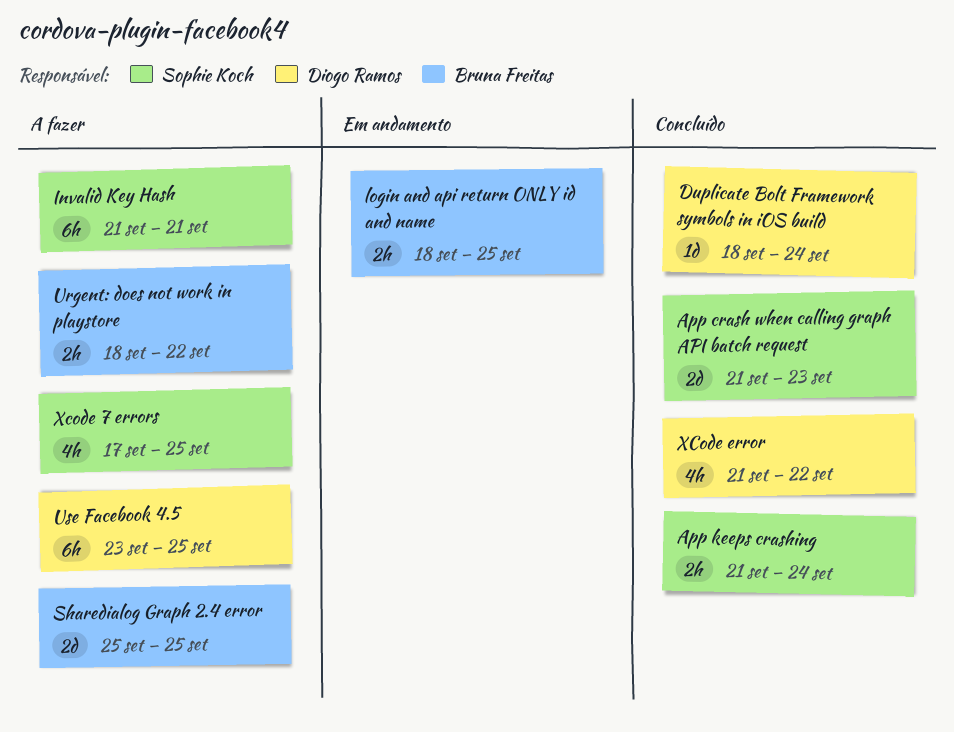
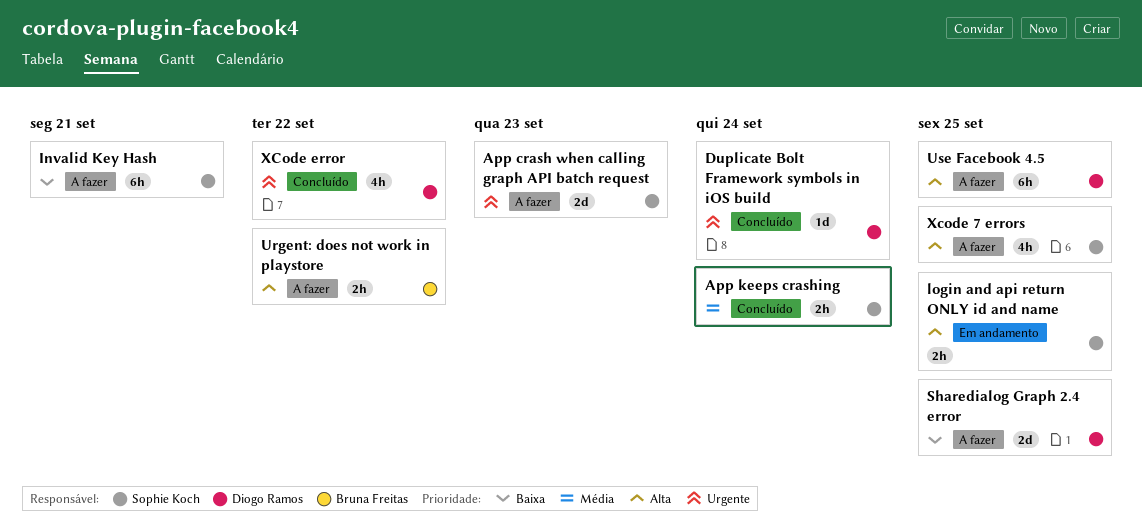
App crash when calling graph API batch request, status: Concluído -> A fazer
login and api return ONLY id and name, owner: Bruna Freitas -> Sophie Koch
Sharedialog Graph 2.4 error, owner: Bruna Freitas -> Diogo Ramos

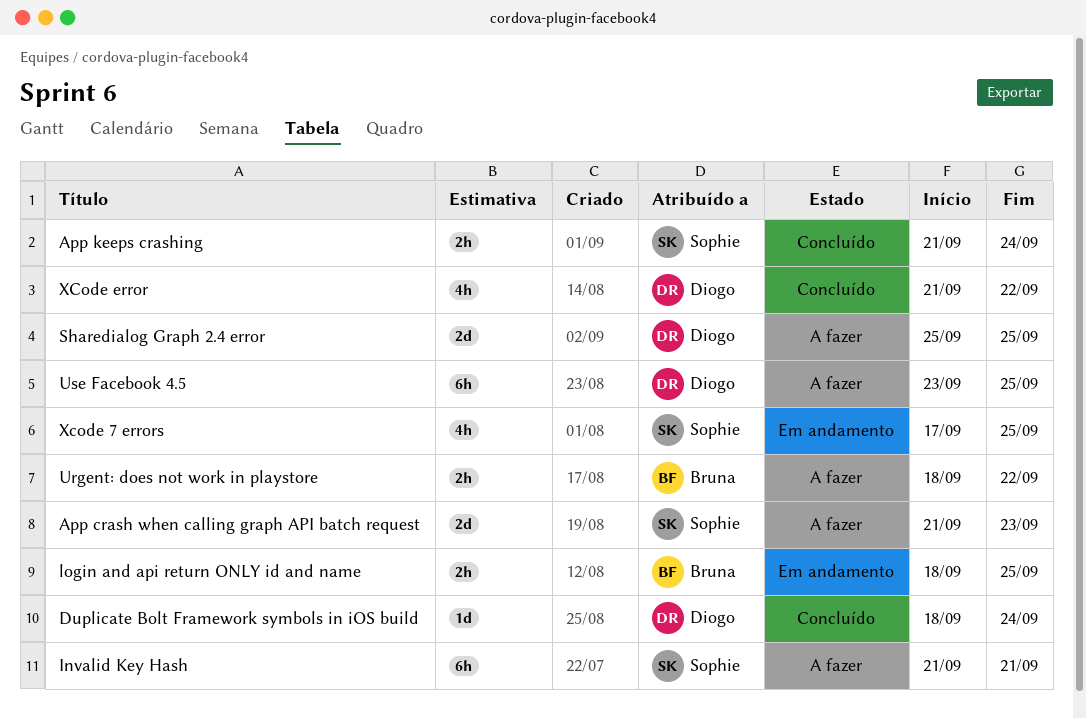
login and api return ONLY id and name, owner: Sophie Koch -> Bruna Freitas
Xcode 7 errors, status: A fazer -> Em andamento

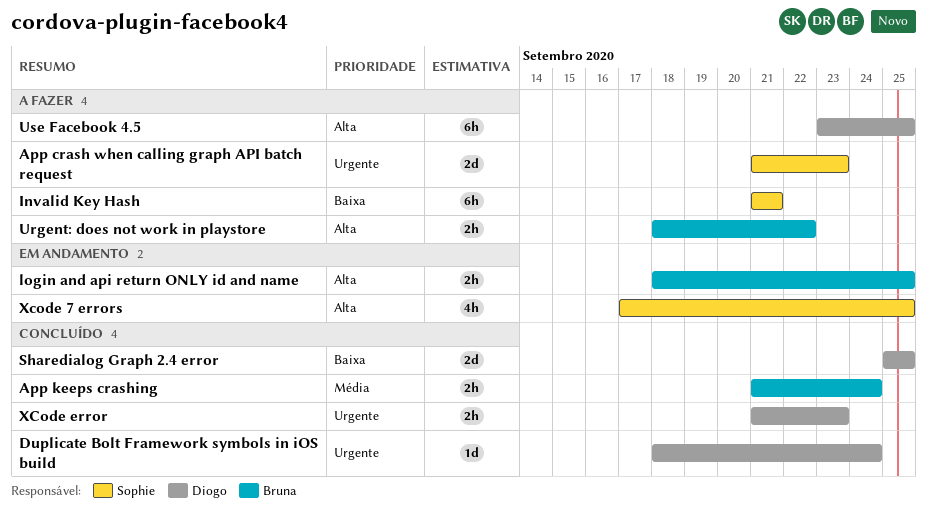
App keeps crashing, owner: Sophie -> Bruna
Sharedialog Graph 2.4 error, status: A fazer -> Concluído
XCode error, estimate: 4h -> 2h
XCode error, due: Sep 22 -> Sep 23

